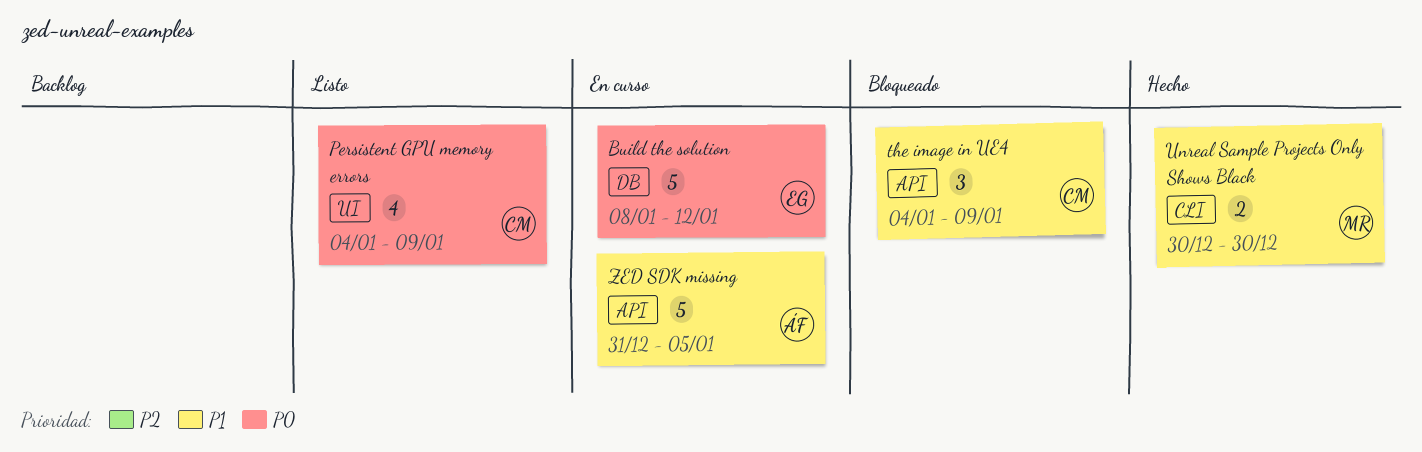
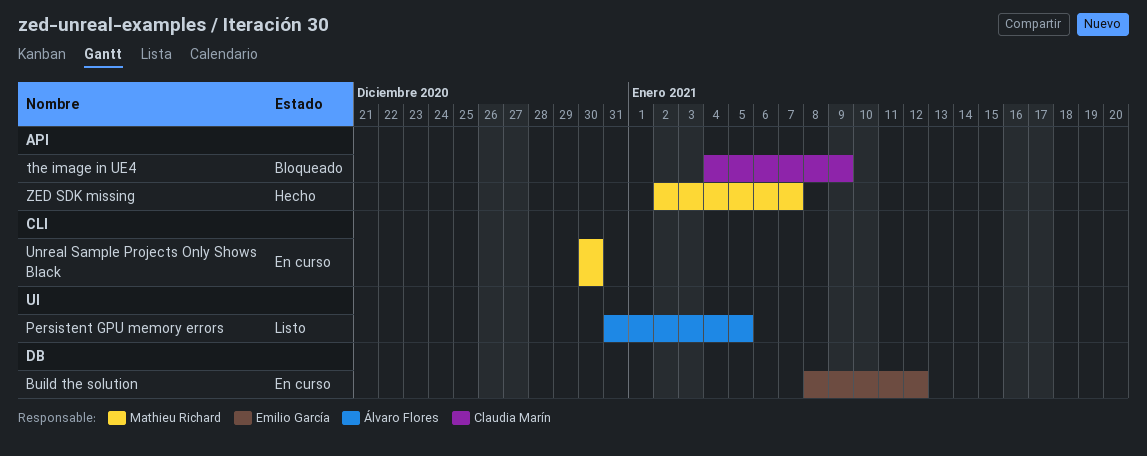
Persistent GPU memory errors, owner: Claudia Marín -> Álvaro Flores
Persistent GPU memory errors, start: Jan 4 -> Dec 31
Persistent GPU memory errors, due: Jan 9 -> Jan 5
Unreal Sample Projects Only Shows Black, status: Hecho -> En curso
ZED SDK missing, status: En curso -> Hecho
ZED SDK missing, owner: Álvaro Flores -> Mathieu Richard
ZED SDK missing, start: Dec 31 -> Jan 2
ZED SDK missing, due: Jan 5 -> Jan 7

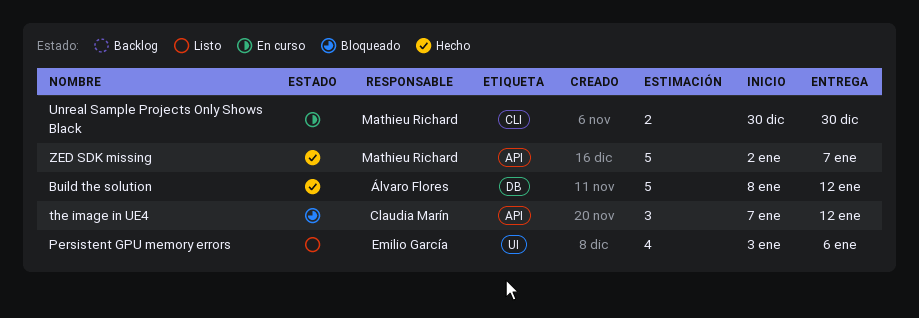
Build the solution, status: En curso -> Hecho
Build the solution, owner: Emilio García -> Álvaro Flores
Persistent GPU memory errors, owner: Álvaro Flores -> Emilio García
Persistent GPU memory errors, start: Dec 31 -> Jan 3
Persistent GPU memory errors, due: Jan 5 -> Jan 6
the image in UE4, start: Jan 4 -> Jan 7
the image in UE4, due: Jan 9 -> Jan 12

